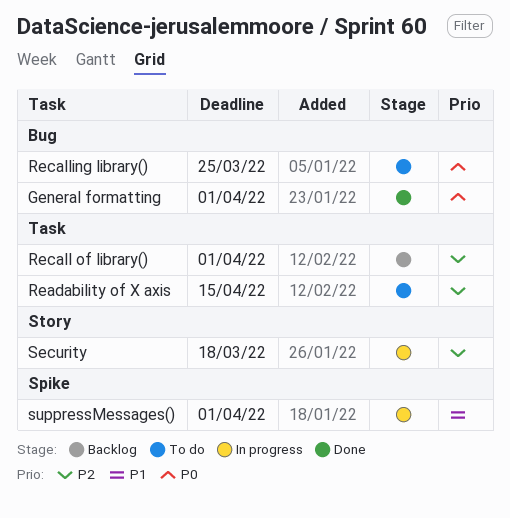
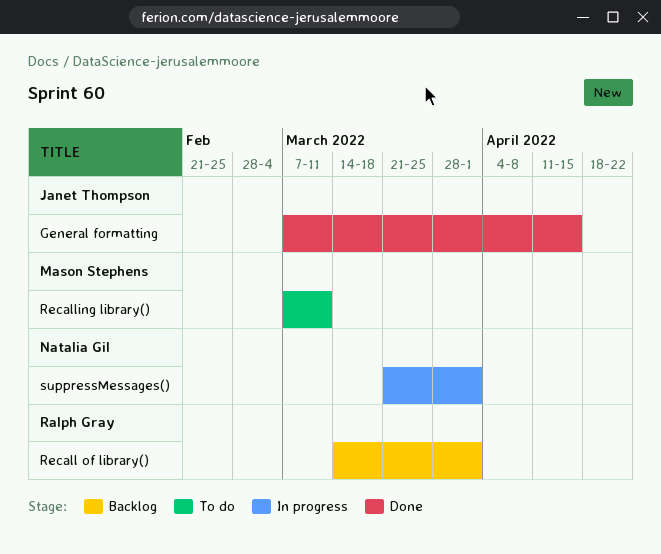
General formatting, due: Apr 1 -> Apr 15
Readability of X axis: present -> none
Recalling library(), due: Mar 25 -> Mar 11
Security: present -> none

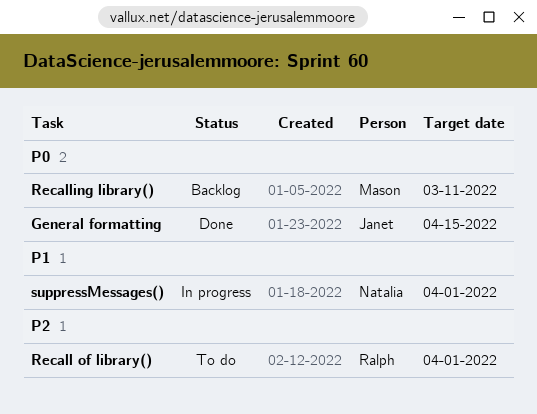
Recall of library(), status: Backlog -> To do
Recalling library(), status: To do -> Backlog

